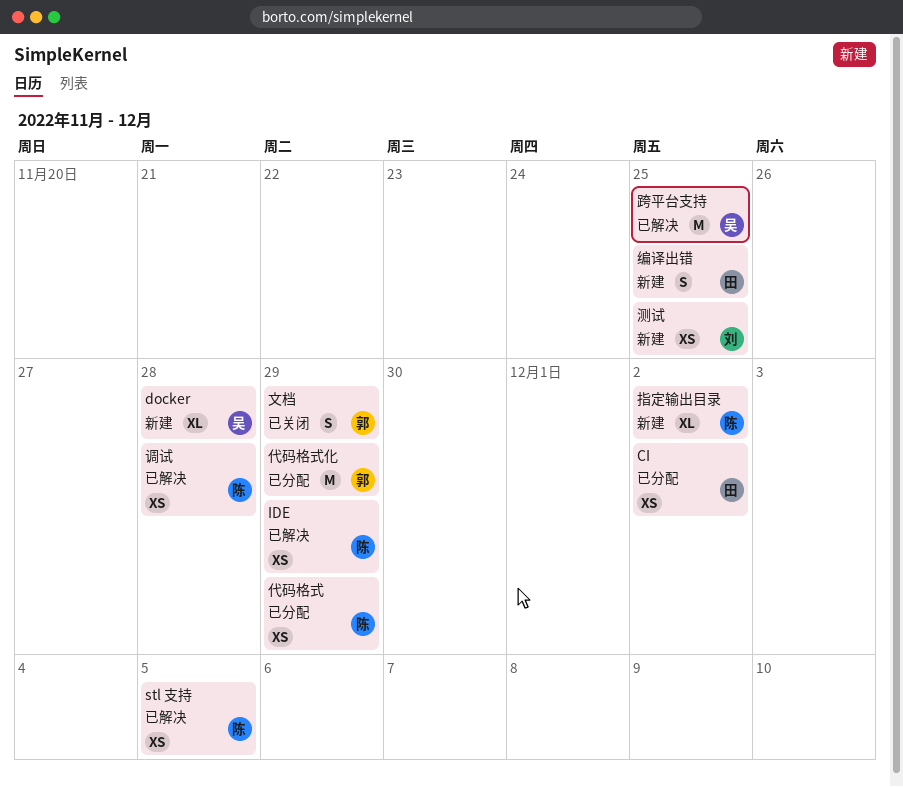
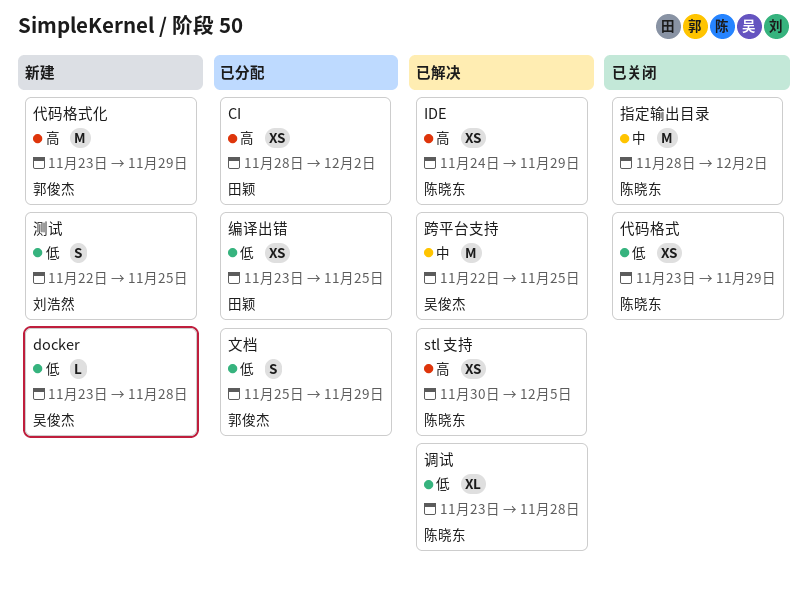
docker, estimate: XL -> L
代码格式, status: 已分配 -> 已关闭
代码格式化, status: 已分配 -> 新建
指定输出目录, status: 新建 -> 已关闭
指定输出目录, estimate: XL -> M
文档, status: 已关闭 -> 已分配
测试, estimate: XS -> S
编译出错, status: 新建 -> 已分配
编译出错, estimate: S -> XS
调试, estimate: XS -> XL

